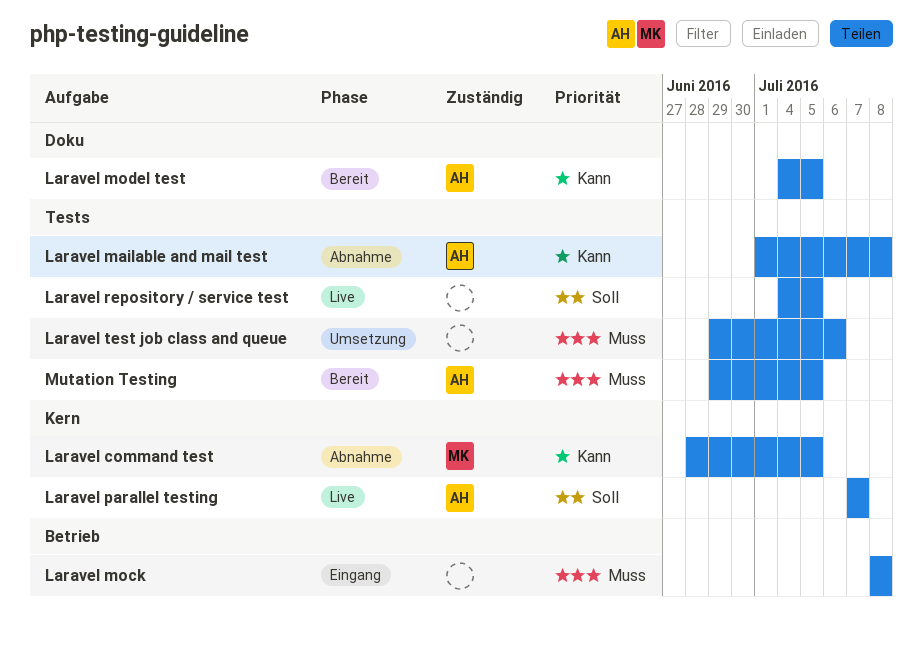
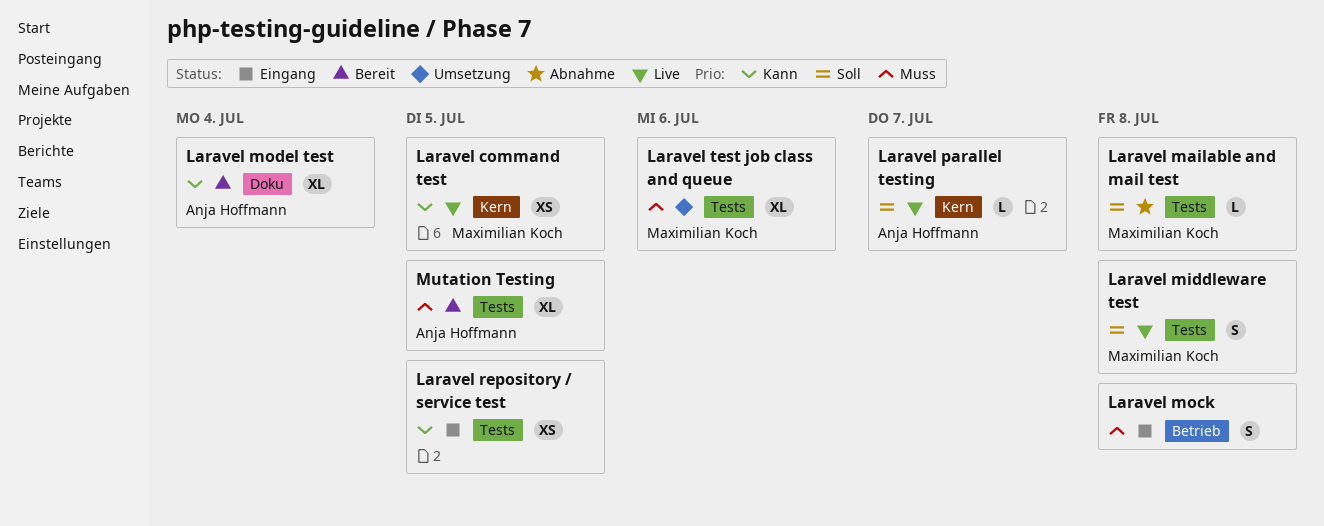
Laravel command test, status: Abnahme -> Live
Laravel mailable and mail test, owner: Anja Hoffmann -> Maximilian Koch
Laravel mailable and mail test, priority: Kann -> Soll
Laravel middleware test: none -> present
Laravel model test, due: Jul 5 -> Jul 4
Laravel repository / service test, status: Live -> Eingang
Laravel repository / service test, priority: Soll -> Kann
Laravel test job class and queue, owner: none -> Maximilian Koch

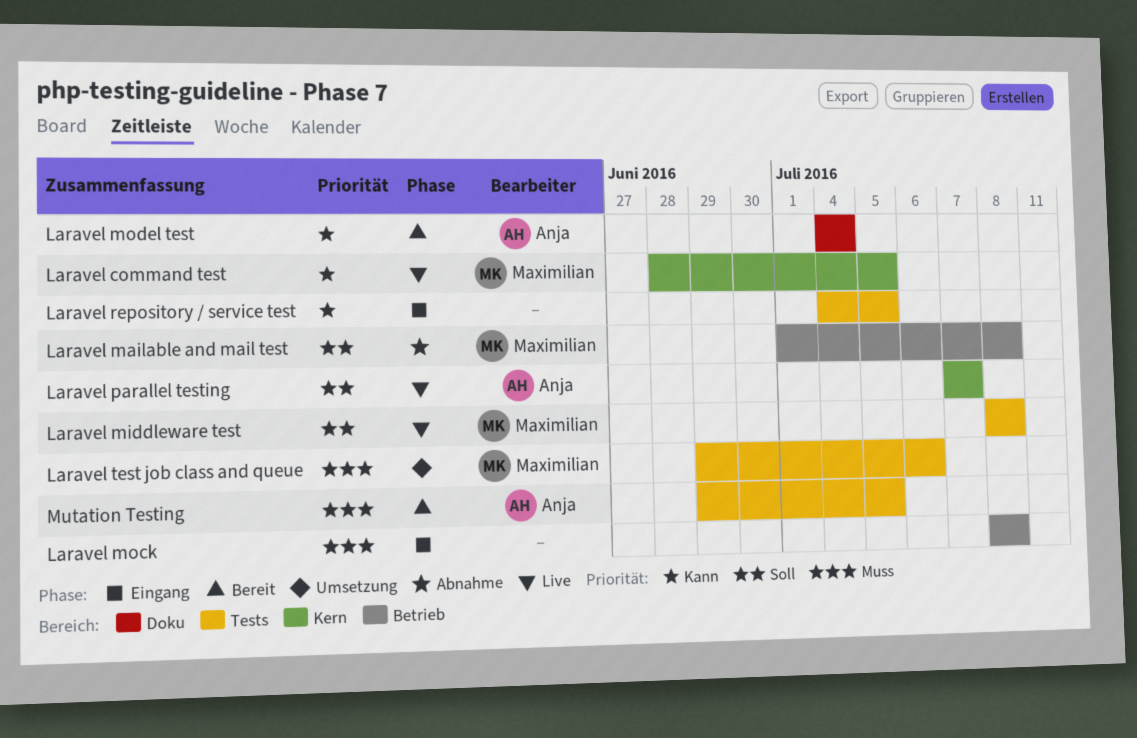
Laravel mailable and mail test, label: Tests -> Betrieb

